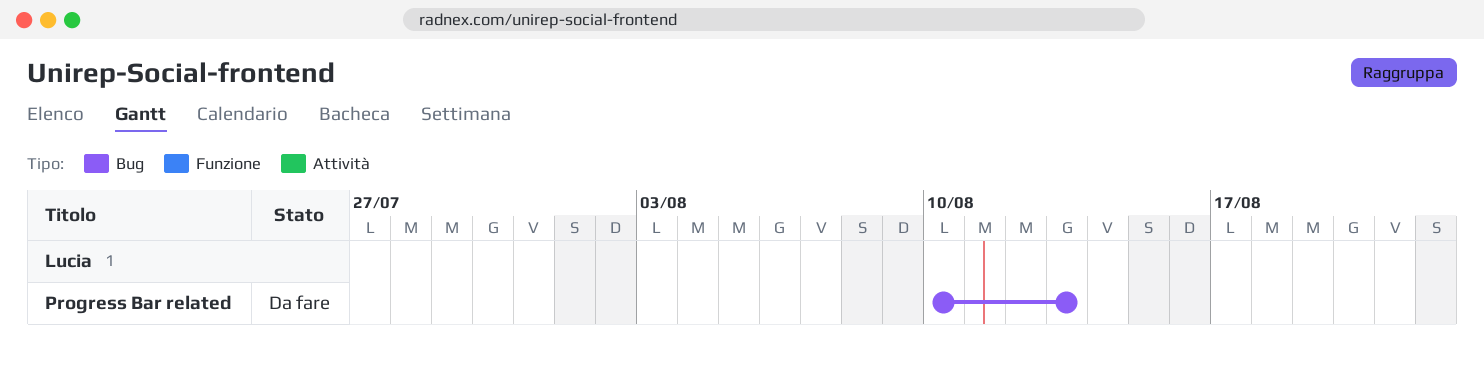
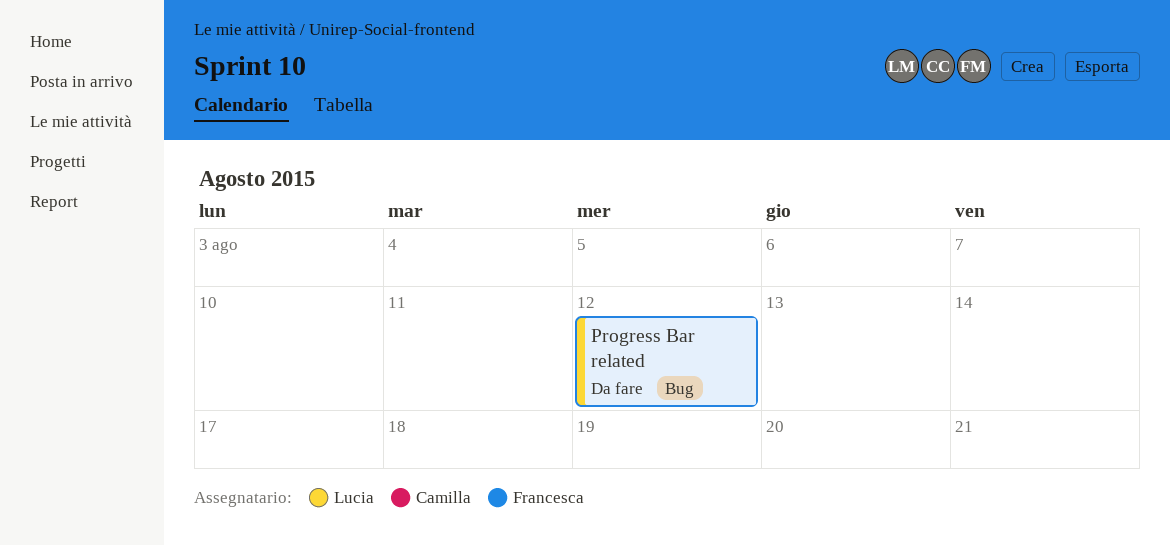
Progress Bar related, due: Aug 13 -> Aug 12

